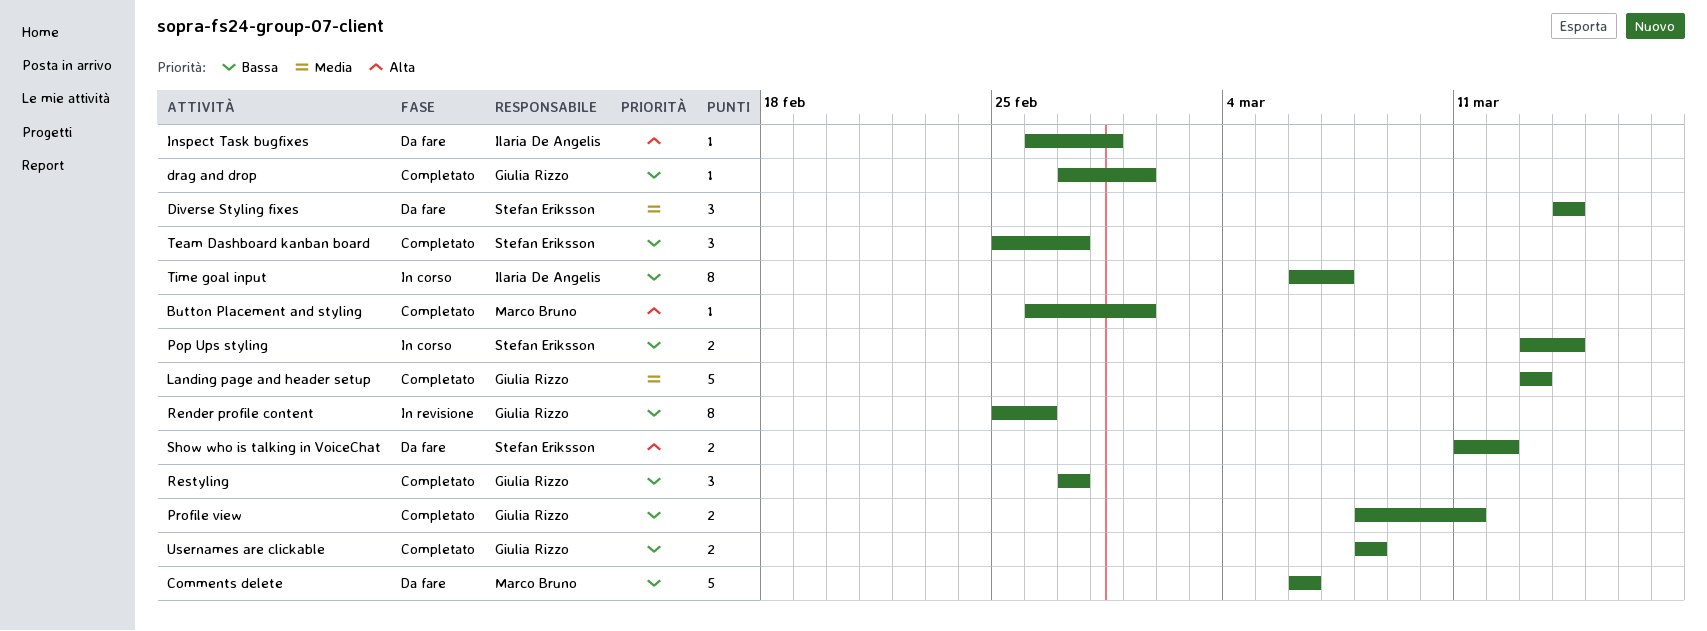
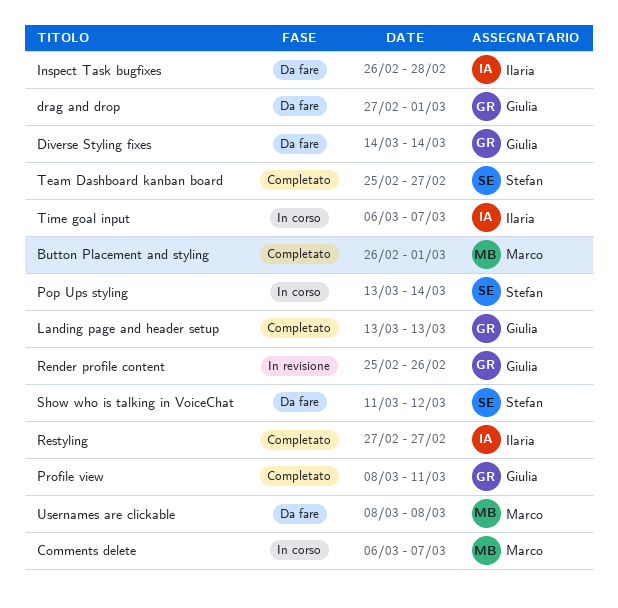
Comments delete, status: Da fare -> In corso
Comments delete, due: Mar 6 -> Mar 7
Diverse Styling fixes, owner: Stefan Eriksson -> Giulia Rizzo
drag and drop, status: Completato -> Da fare
Restyling, owner: Giulia Rizzo -> Ilaria De Angelis
Usernames are clickable, status: Completato -> Da fare
Usernames are clickable, owner: Giulia Rizzo -> Marco Bruno

